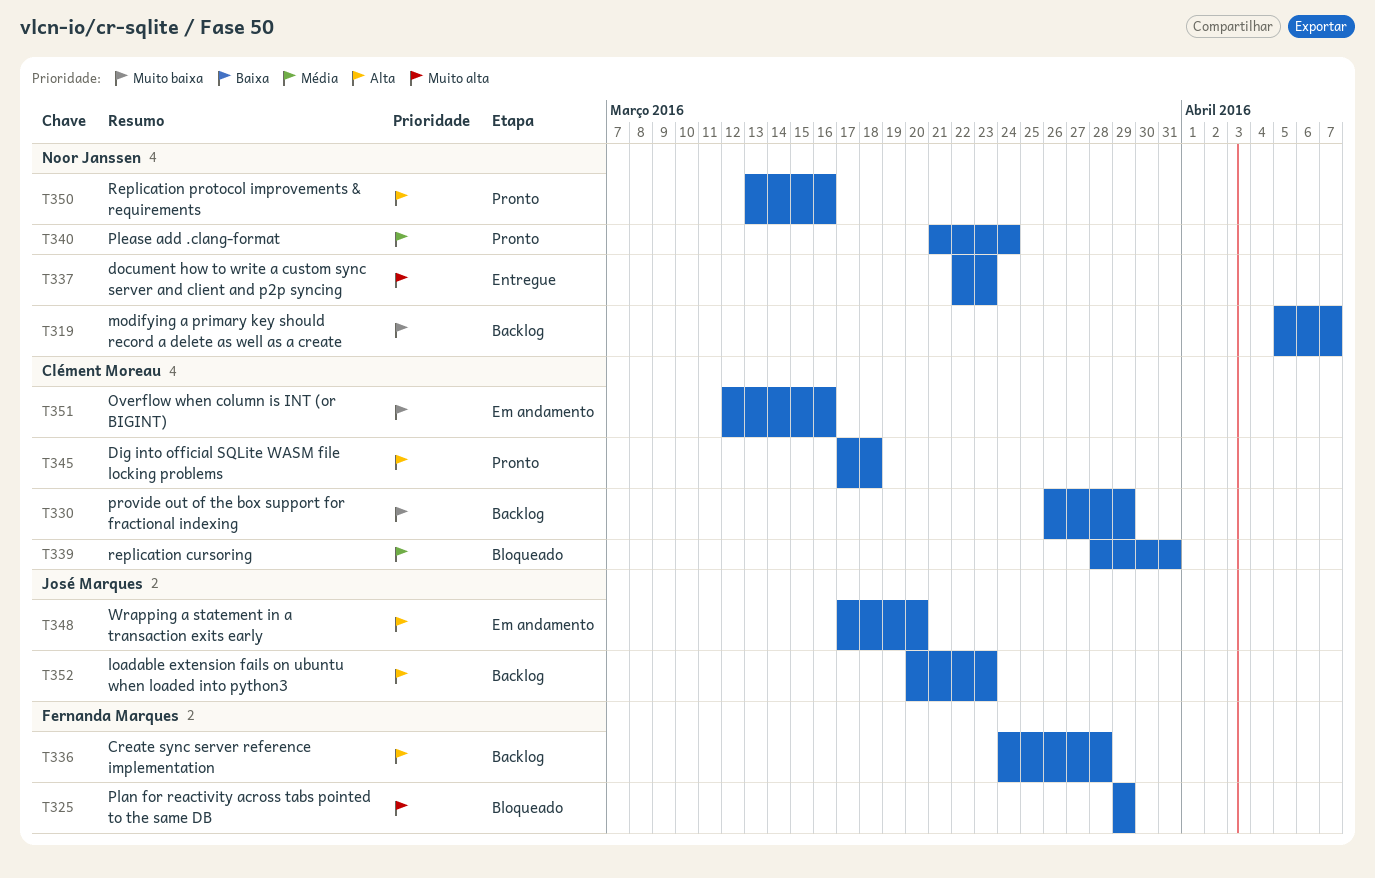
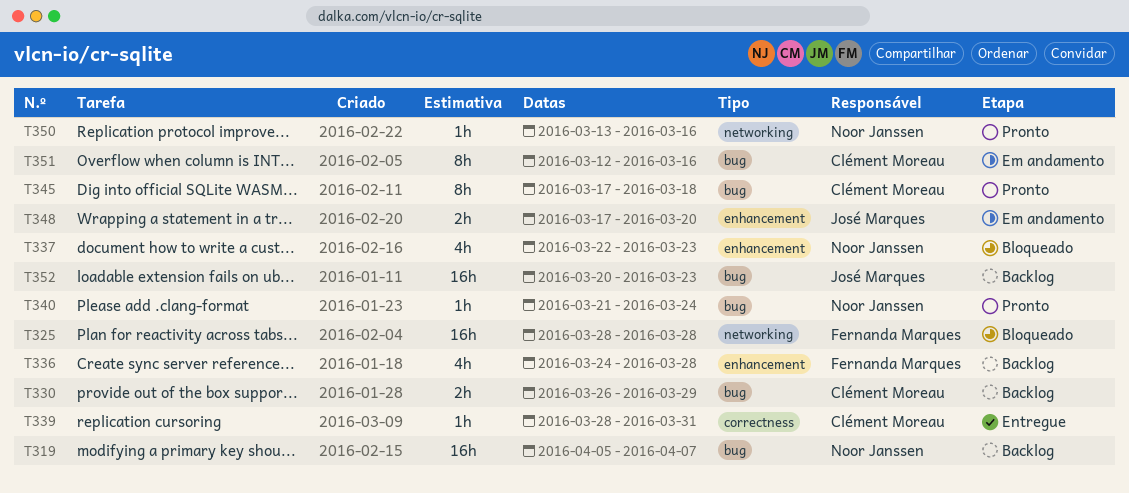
T325, start: Mar 29 -> Mar 28
T325, due: Mar 29 -> Mar 28
T337, status: Entregue -> Bloqueado
T339, status: Bloqueado -> Entregue

